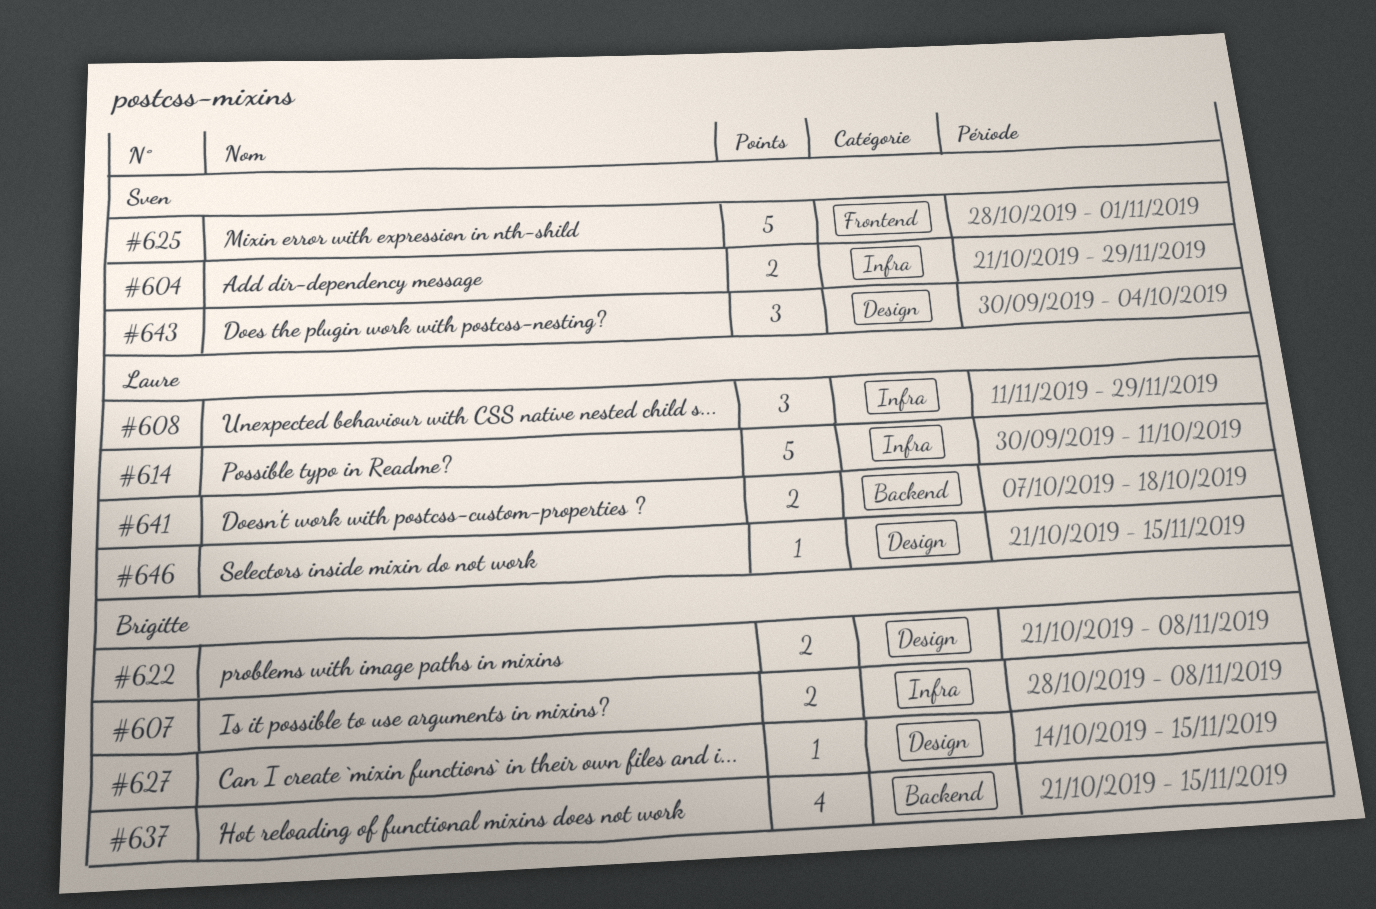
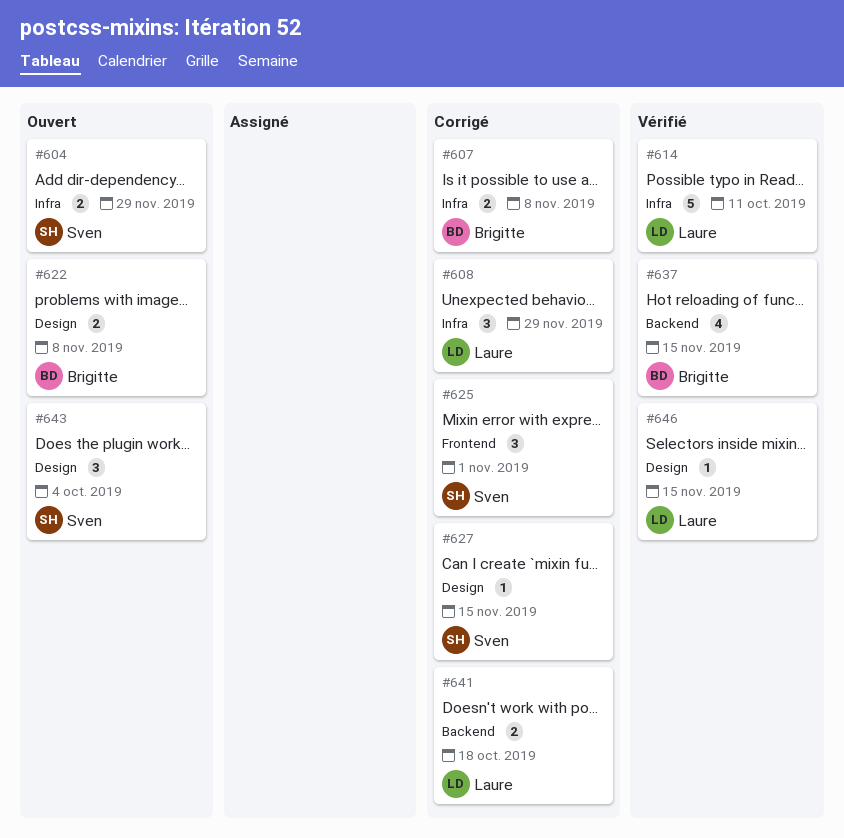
#625, estimate: 5 -> 3
#627, owner: Brigitte -> Sven

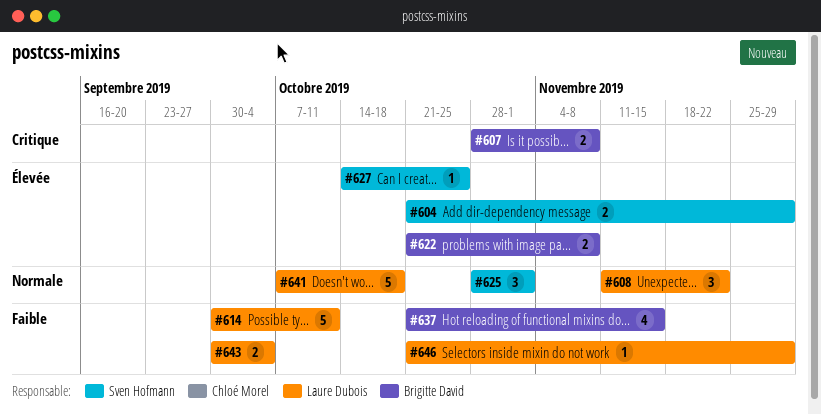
#608, due: Nov 29 -> Nov 22
#627, due: Nov 15 -> Oct 25
#641, estimate: 2 -> 5
#643, owner: Sven Hofmann -> Laure Dubois
#643, estimate: 3 -> 2
#646, due: Nov 15 -> Nov 29

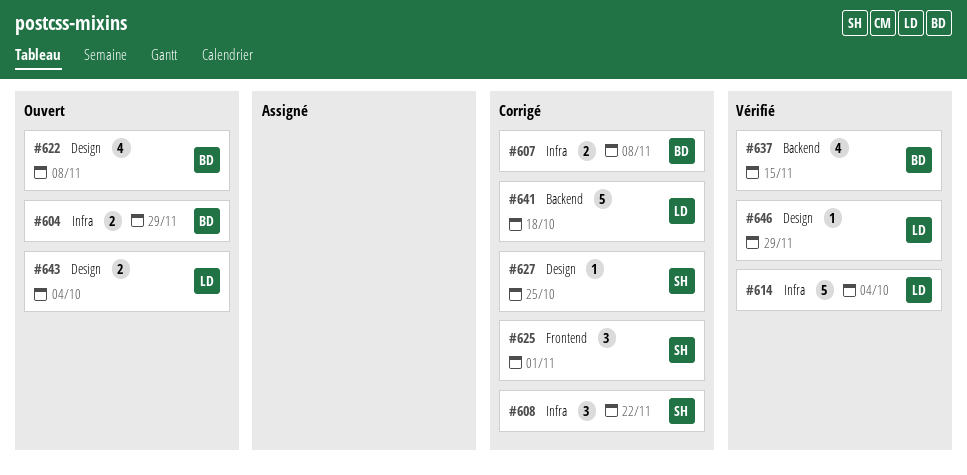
#604, owner: Sven Hofmann -> Brigitte David
#608, owner: Laure Dubois -> Sven Hofmann
#614, due: Oct 11 -> Oct 4
#622, estimate: 2 -> 4

